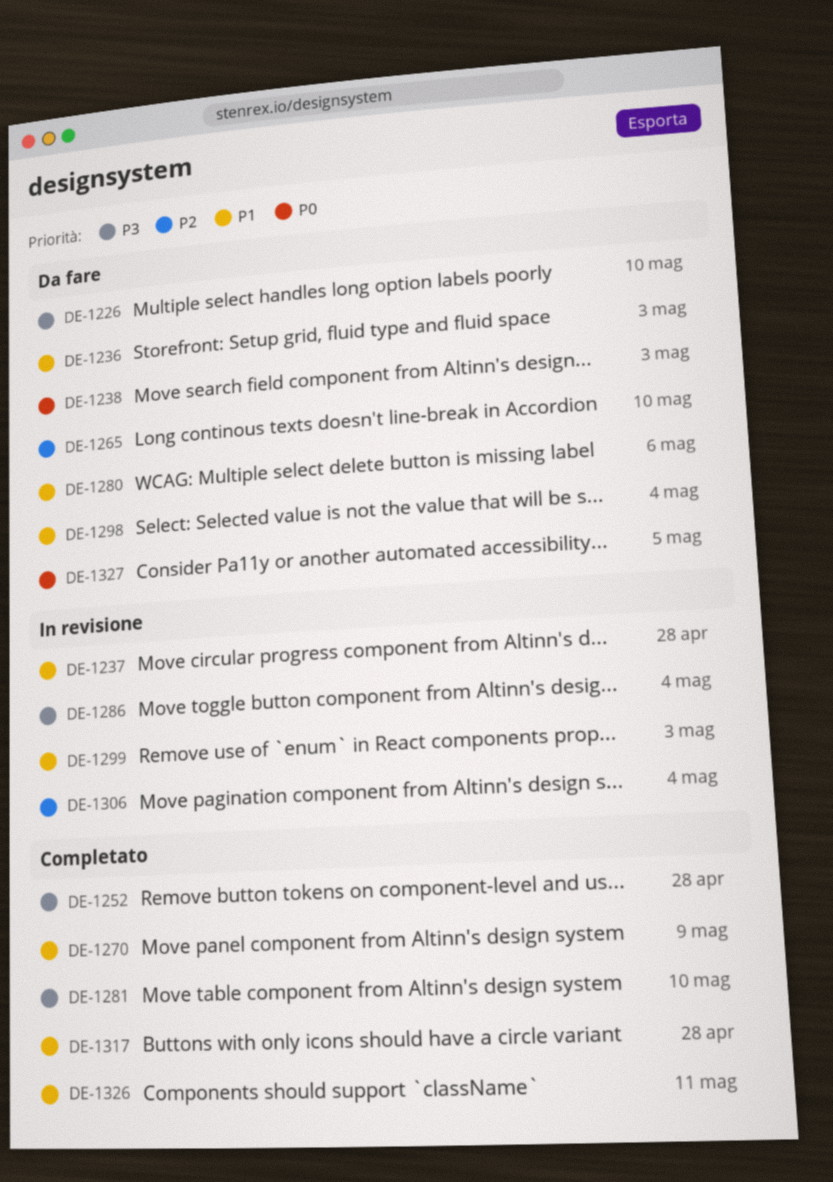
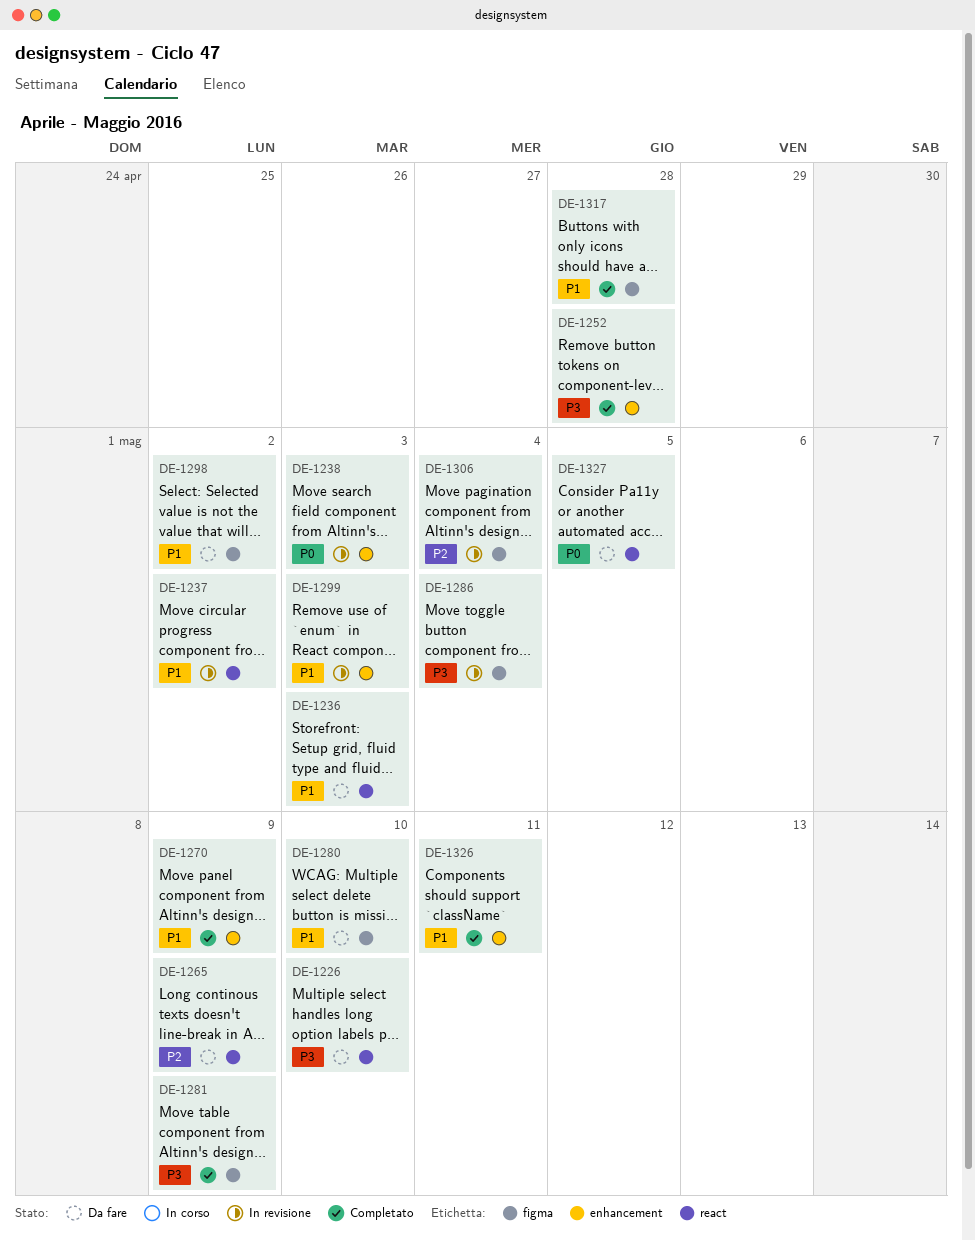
DE-1237, due: Apr 28 -> May 2
DE-1238, status: Da fare -> In revisione
DE-1265, due: May 10 -> May 9
DE-1280, due: May 6 -> May 10
DE-1281, due: May 10 -> May 9
DE-1298, due: May 4 -> May 2

